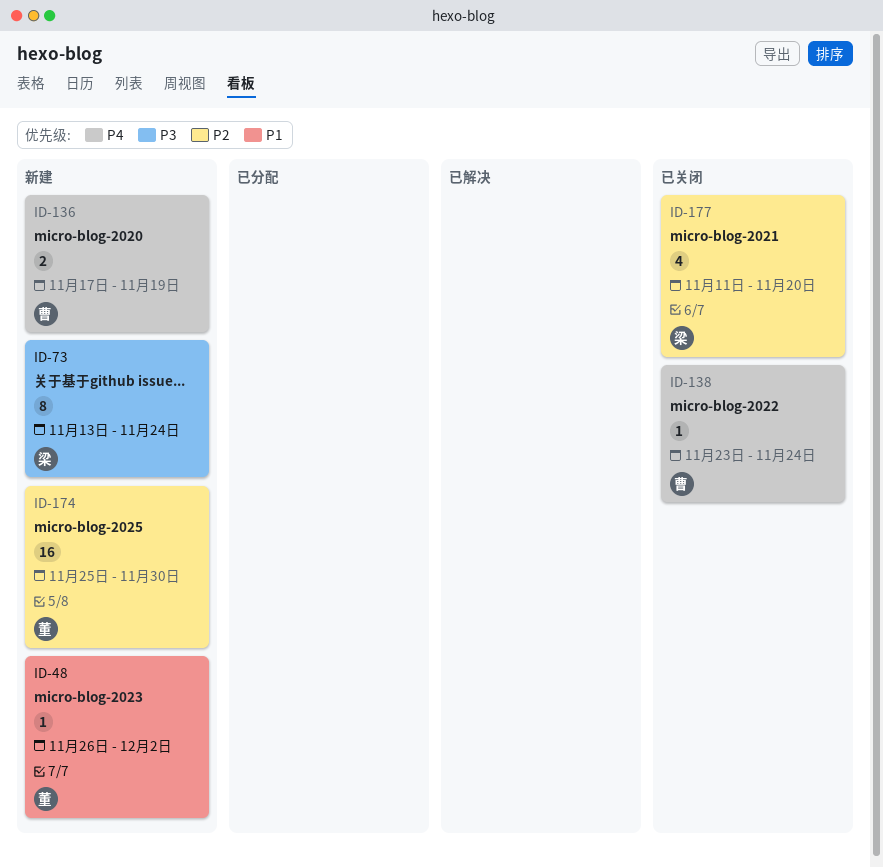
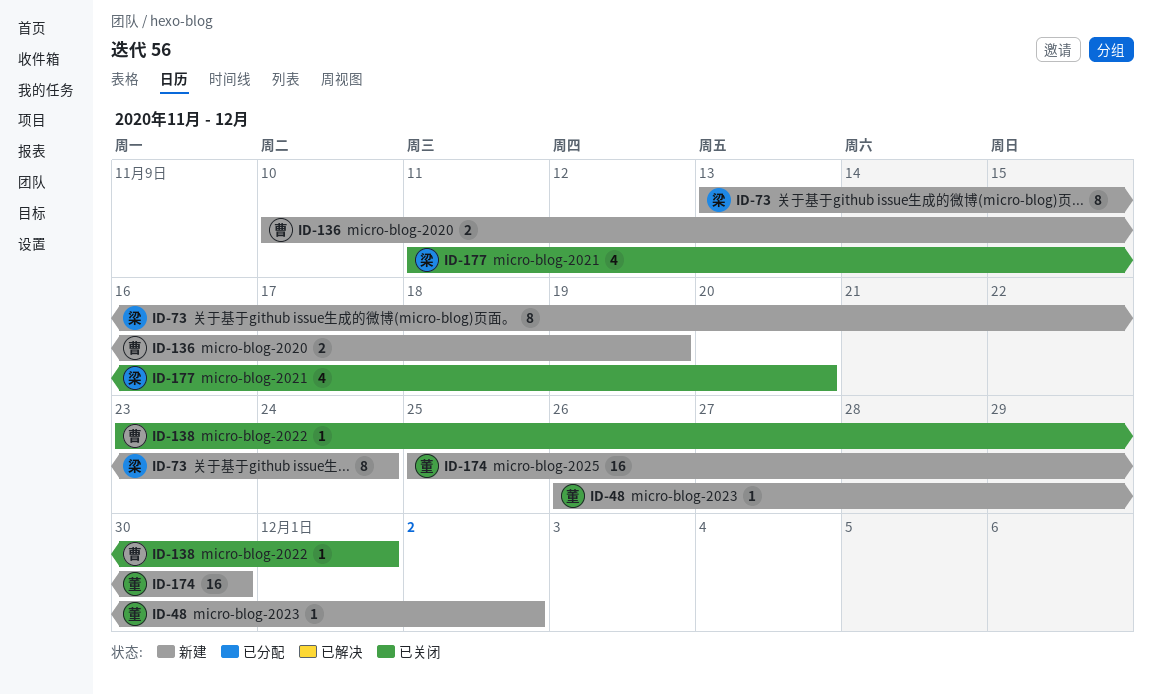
ID-136, start: Nov 17 -> Nov 10
ID-138, due: Nov 24 -> Dec 1

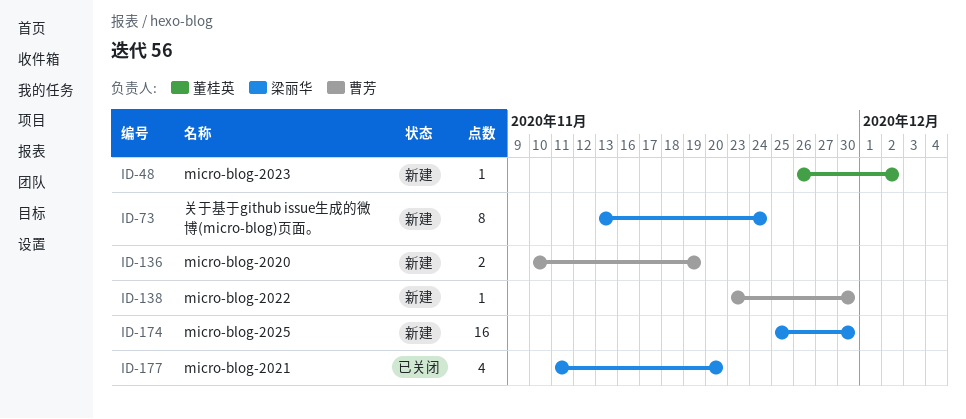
ID-138, status: 已关闭 -> 新建
ID-138, due: Dec 1 -> Nov 30
ID-174, owner: 董桂英 -> 梁丽华

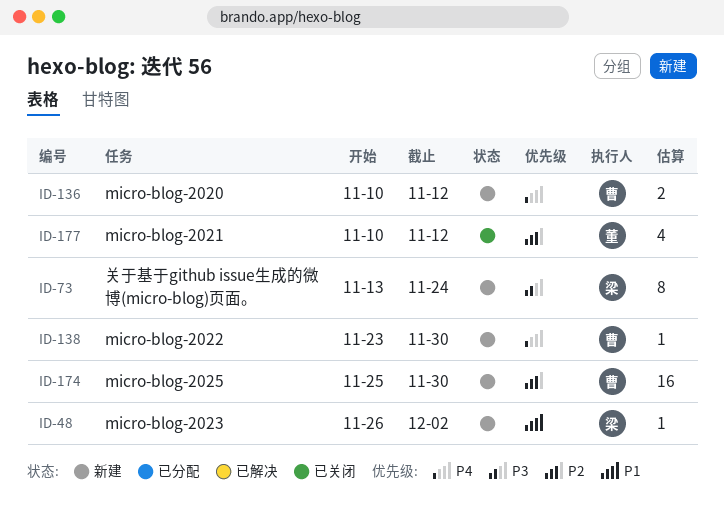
ID-48, owner: 董桂英 -> 梁丽华
ID-136, due: Nov 19 -> Nov 12
ID-174, owner: 梁丽华 -> 曹芳
ID-177, owner: 梁丽华 -> 董桂英
ID-177, start: Nov 11 -> Nov 10
ID-177, due: Nov 20 -> Nov 12

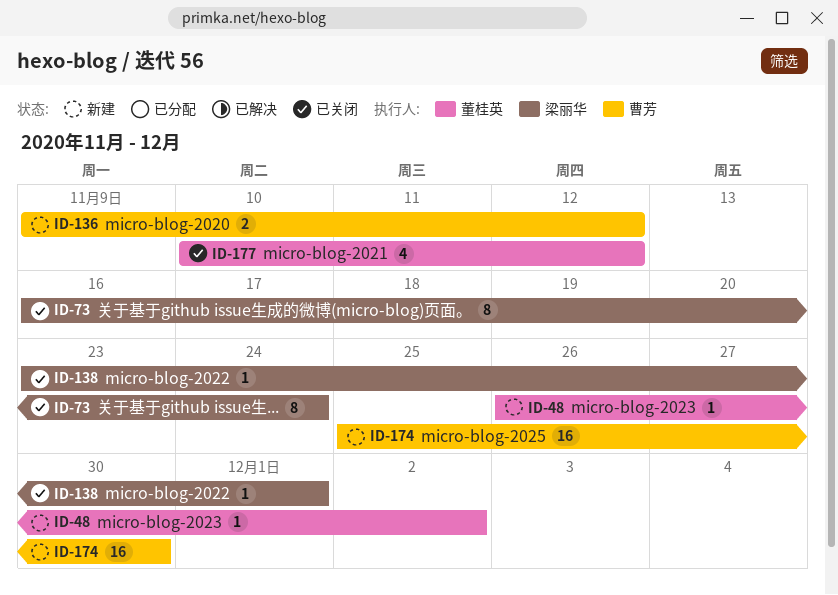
ID-48, owner: 梁丽华 -> 董桂英
ID-73, status: 新建 -> 已关闭
ID-73, start: Nov 13 -> Nov 16
ID-136, start: Nov 10 -> Nov 9
ID-138, status: 新建 -> 已关闭
ID-138, owner: 曹芳 -> 梁丽华
ID-138, due: Nov 30 -> Dec 1

